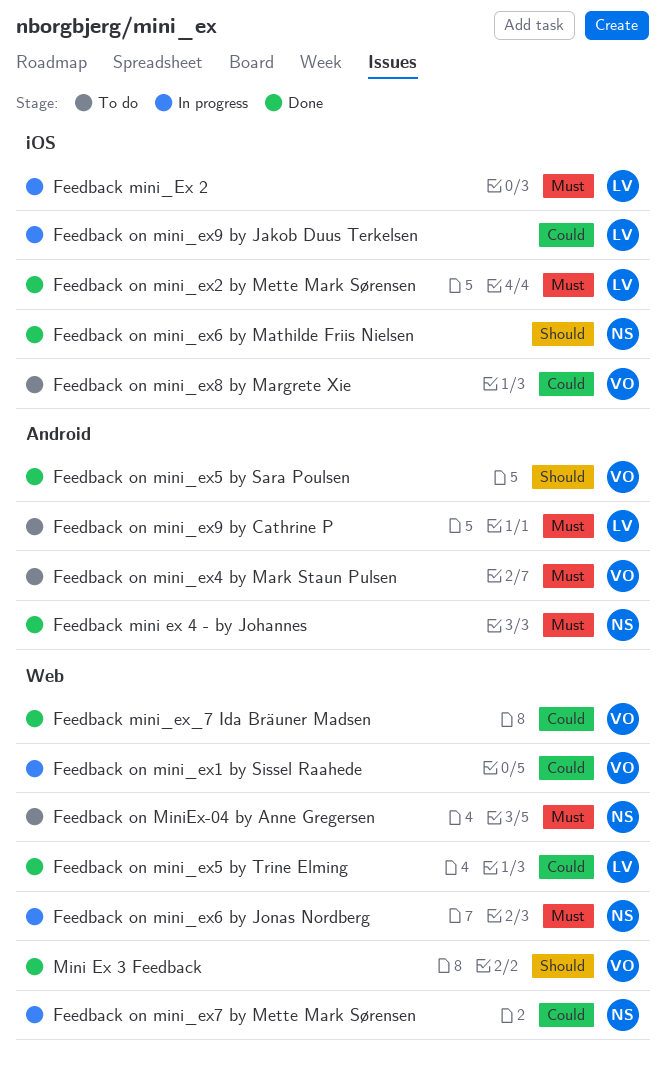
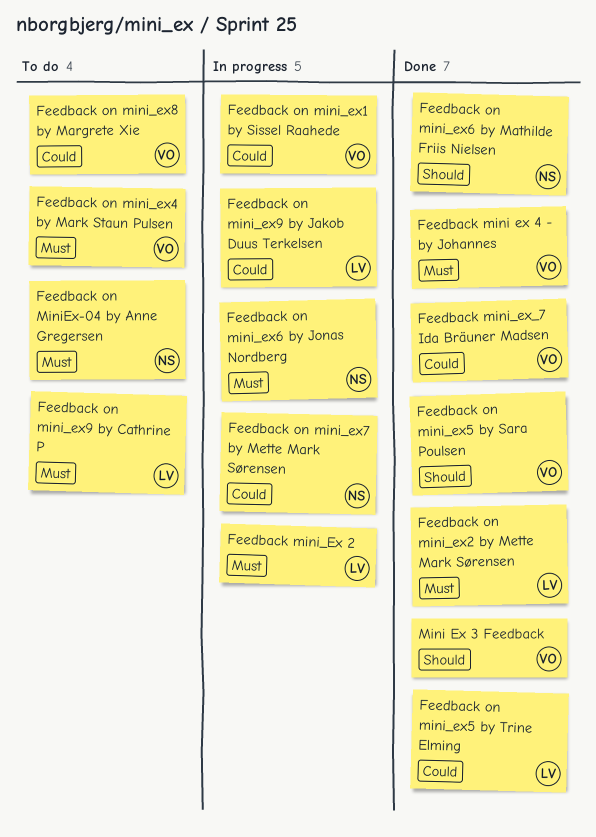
Feedback mini ex 4 - by Johannes, owner: NS -> VO

